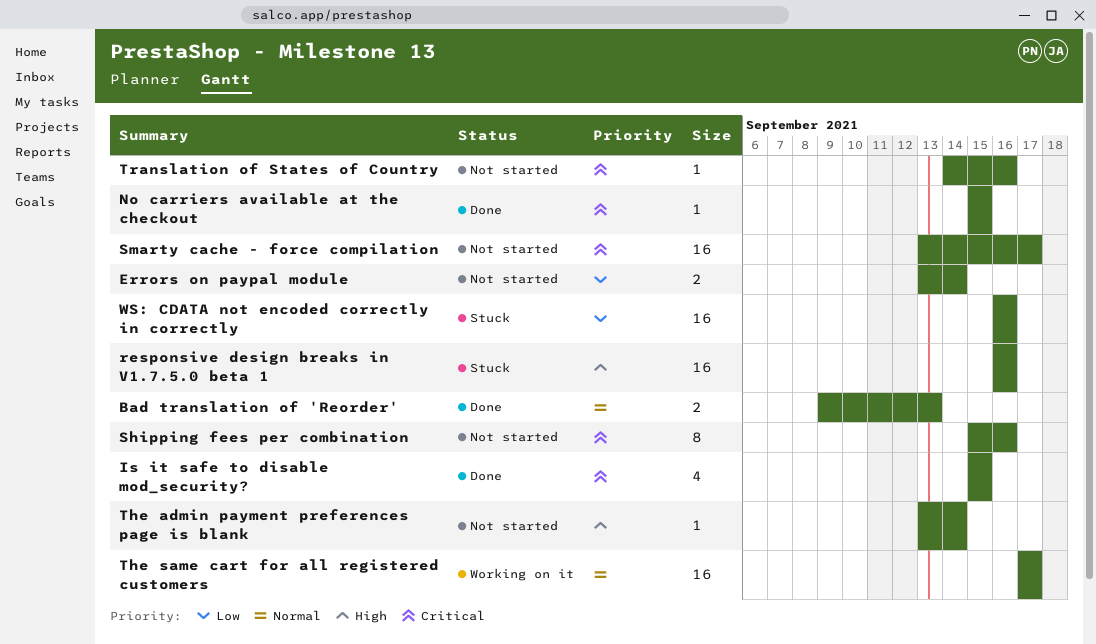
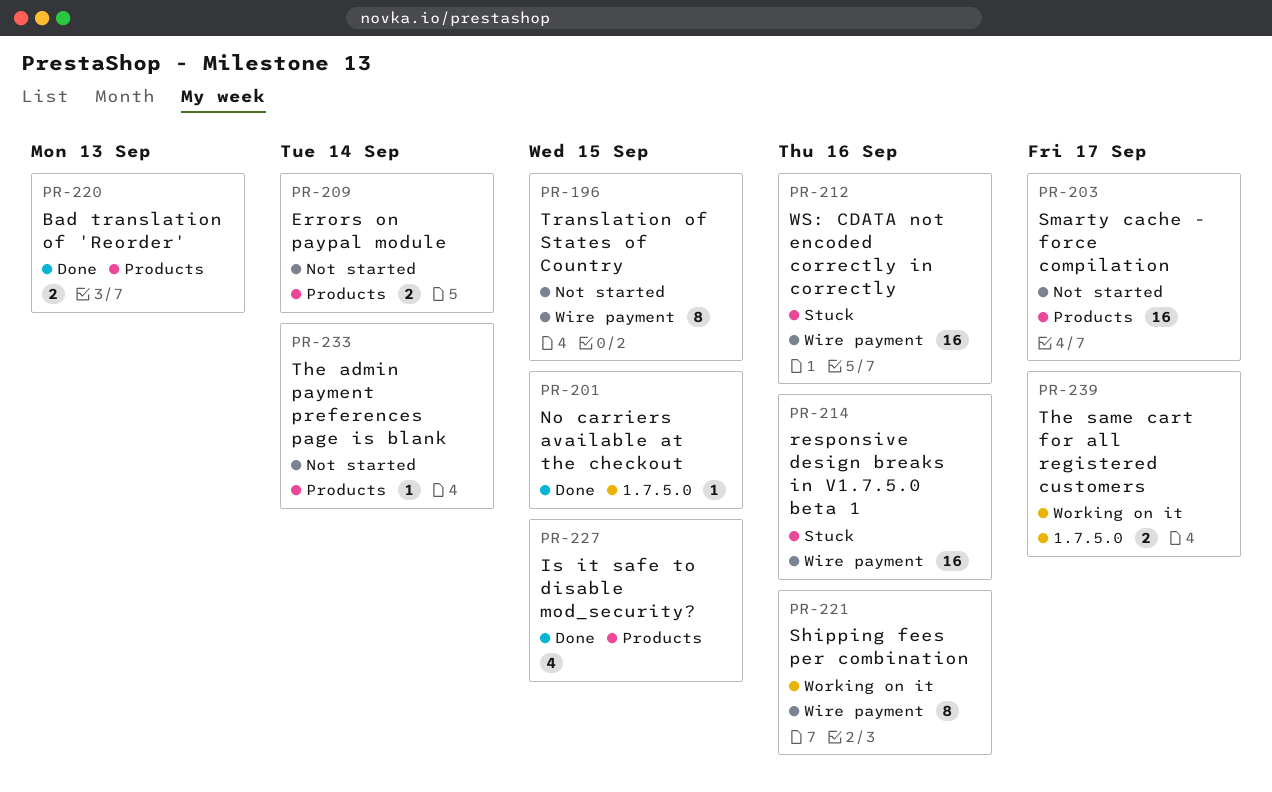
Shipping fees per combination, status: Not started -> Working on it
The same cart for all registered customers, estimate: 16 -> 2
Translation of States of Country, estimate: 1 -> 8
Translation of States of Country, due: Sep 16 -> Sep 15

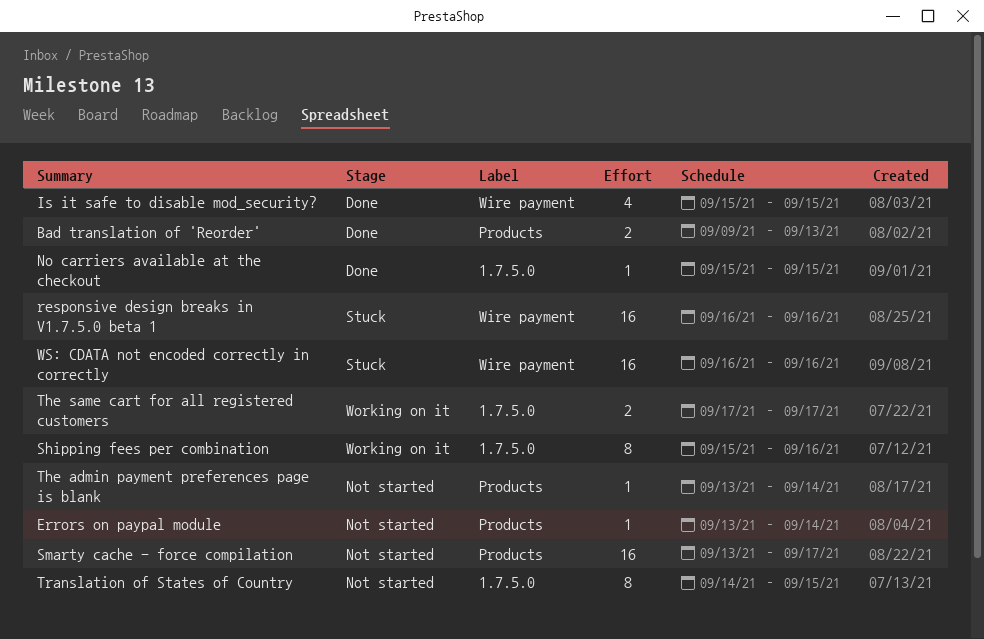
Errors on paypal module, estimate: 2 -> 1
Is it safe to disable mod_security?, label: Products -> Wire payment
Shipping fees per combination, label: Wire payment -> 1.7.5.0
Translation of States of Country, label: Wire payment -> 1.7.5.0

